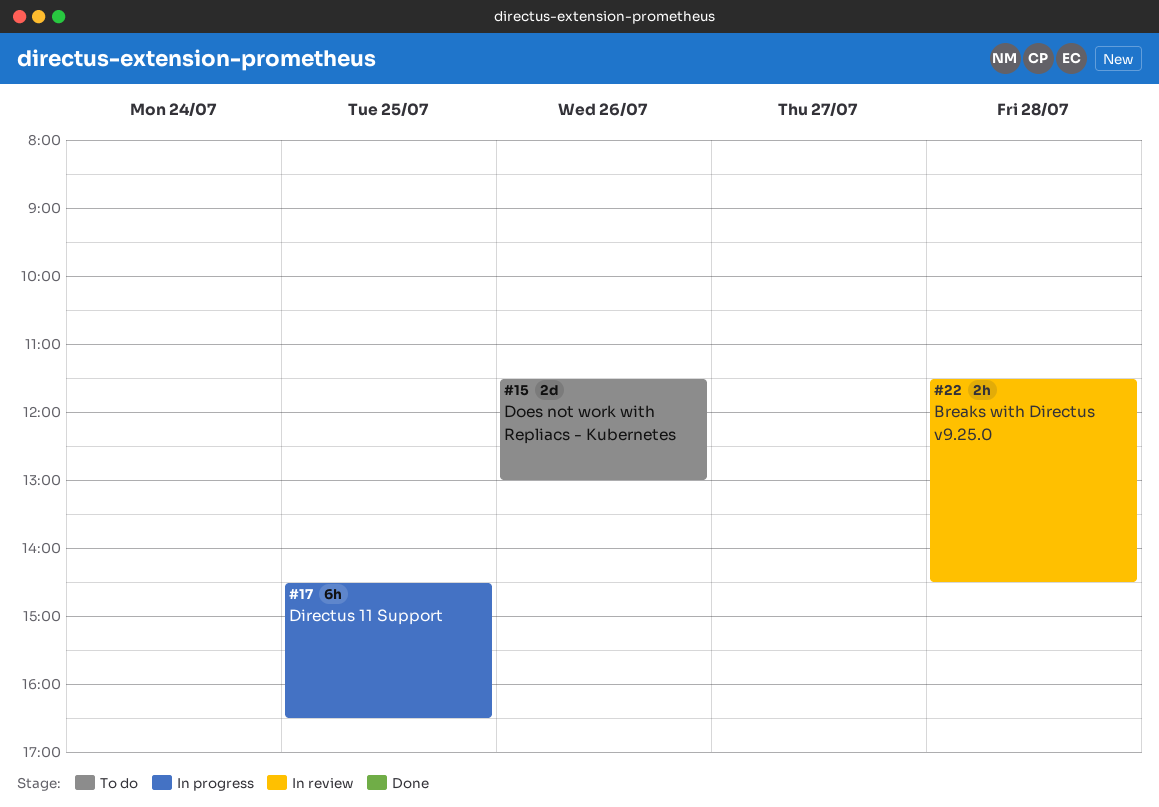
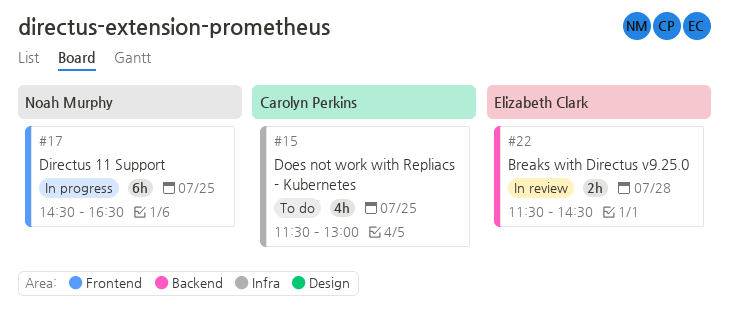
#15, estimate: 2d -> 4h
#15, day: Jul 26 -> Jul 25

